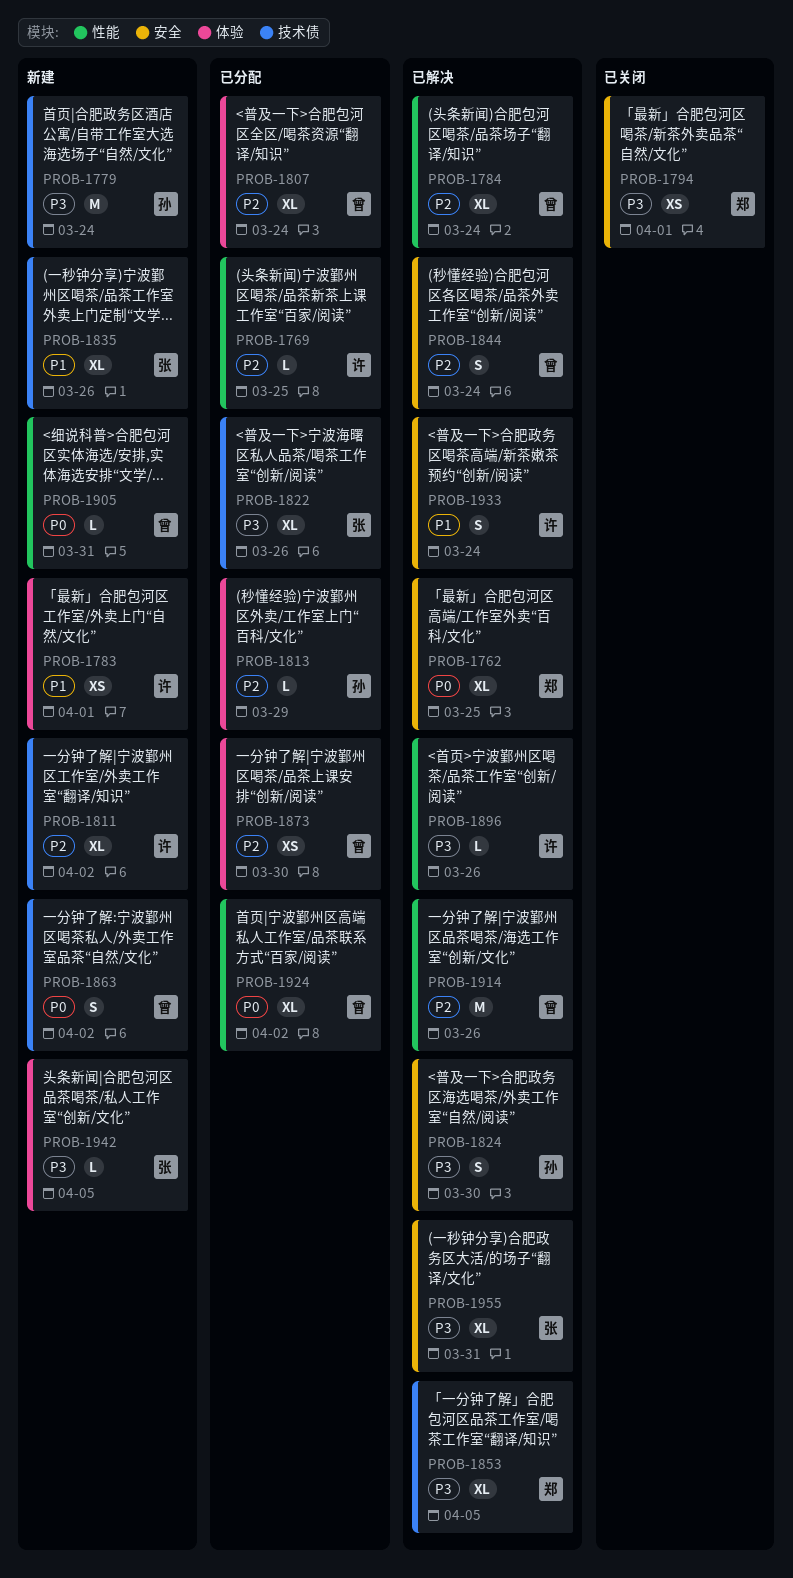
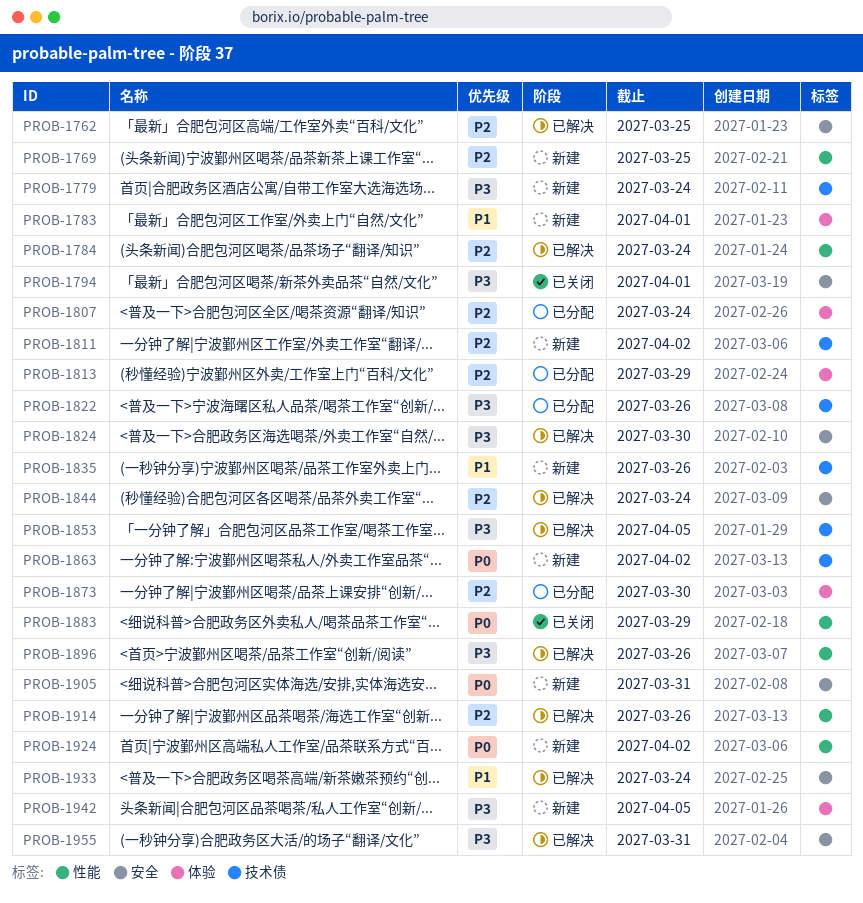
PROB-1762, priority: P0 -> P2
PROB-1769, status: 已分配 -> 新建
PROB-1883: none -> present
PROB-1905, label: 性能 -> 安全
PROB-1924, status: 已分配 -> 新建

